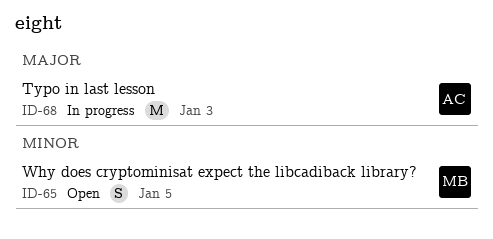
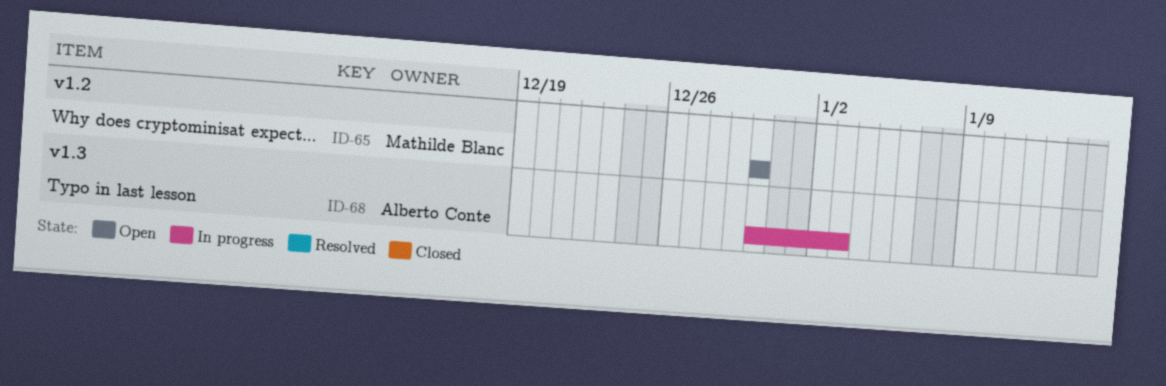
ID-65, due: Jan 5 -> Dec 30

